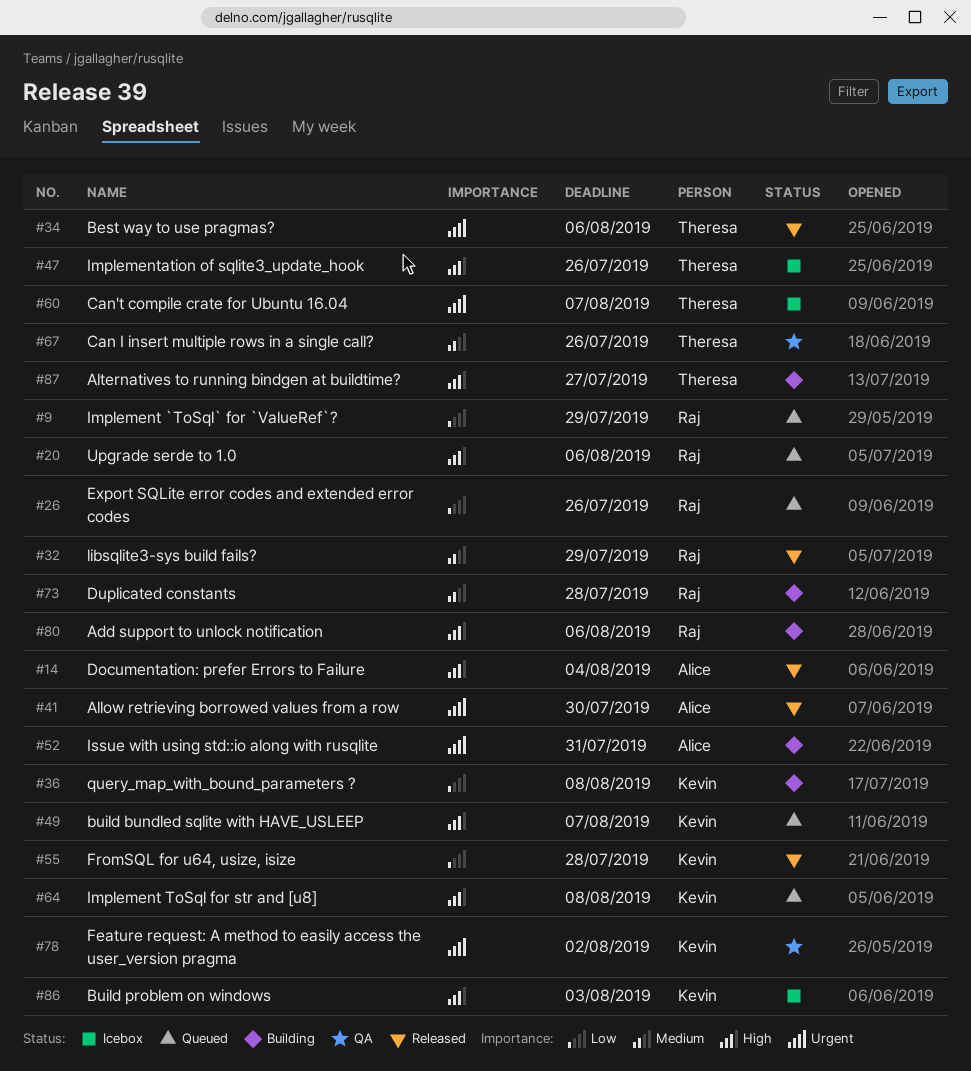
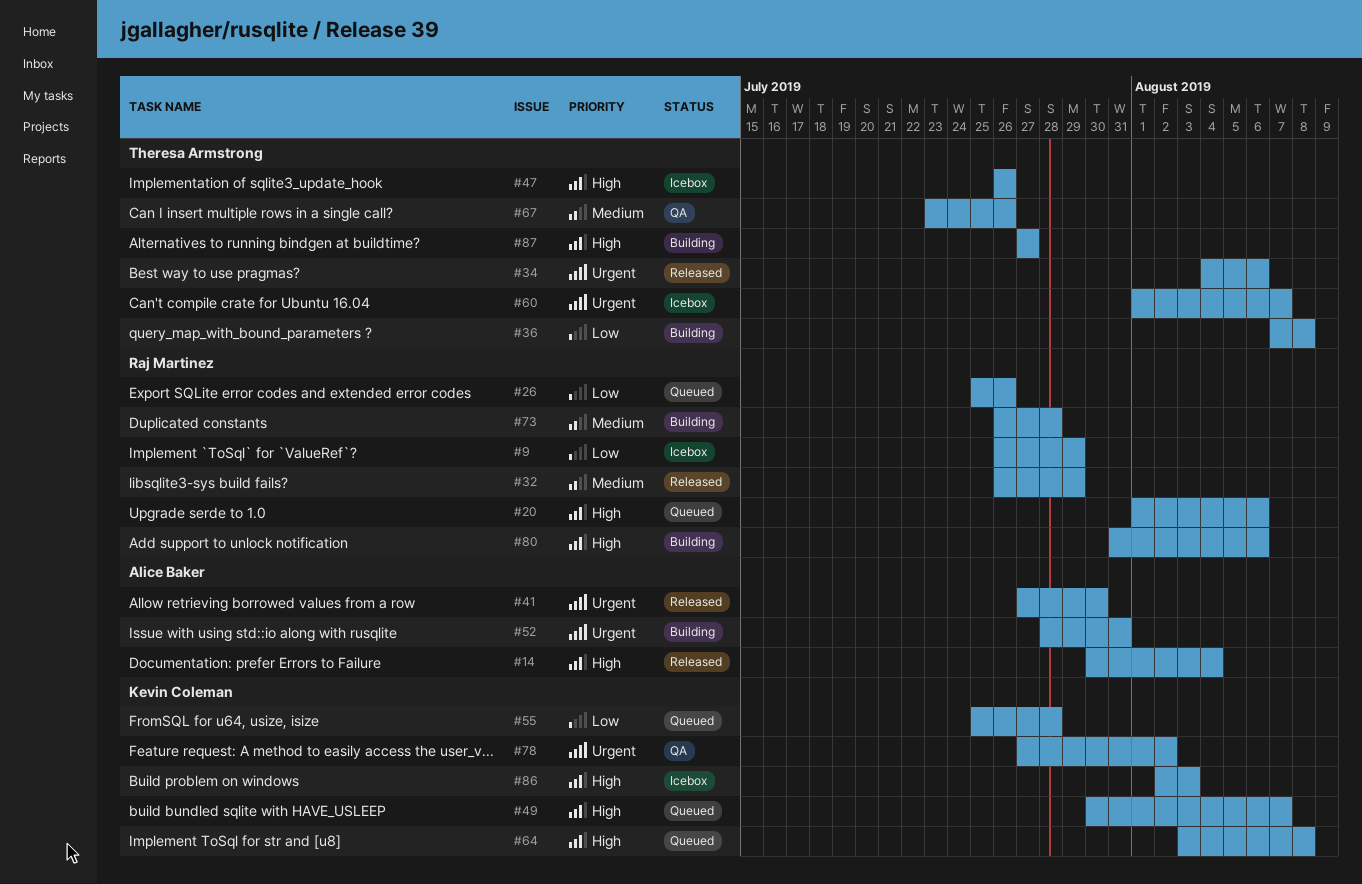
#9, status: Queued -> Icebox
#36, owner: Kevin Coleman -> Theresa Armstrong
#55, status: Released -> Queued

